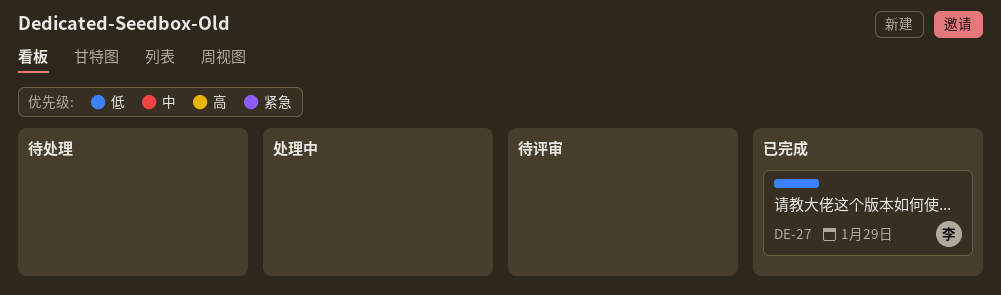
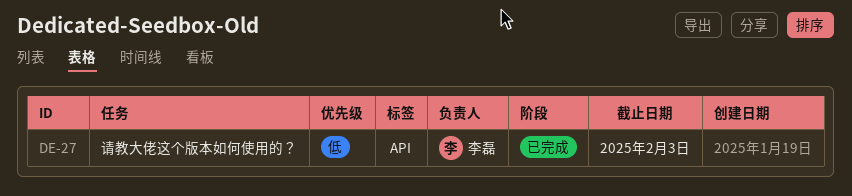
DE-27, due: Jan 29 -> Feb 3

